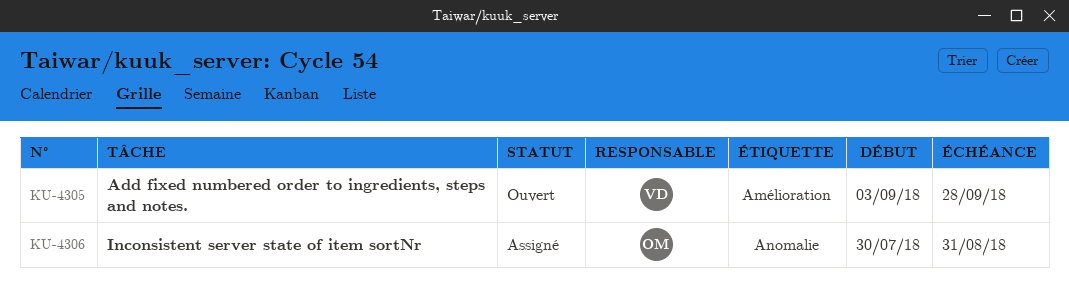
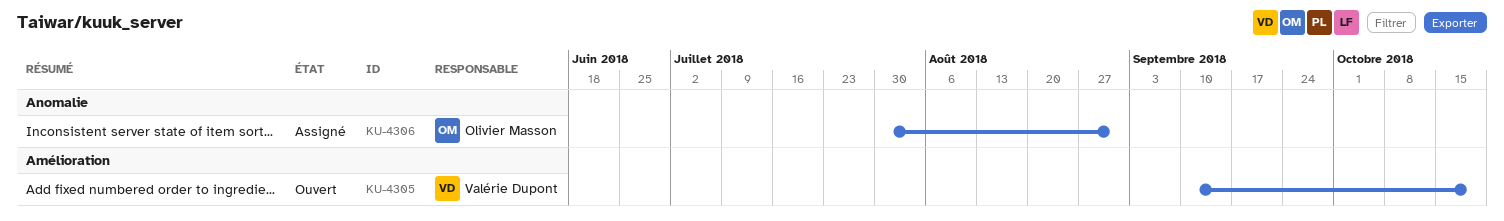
KU-4305, start: Sep 3 -> Sep 10
KU-4305, due: Sep 28 -> Oct 19

